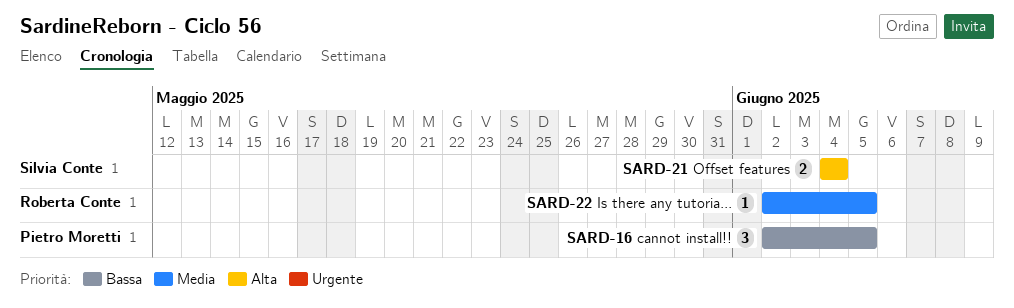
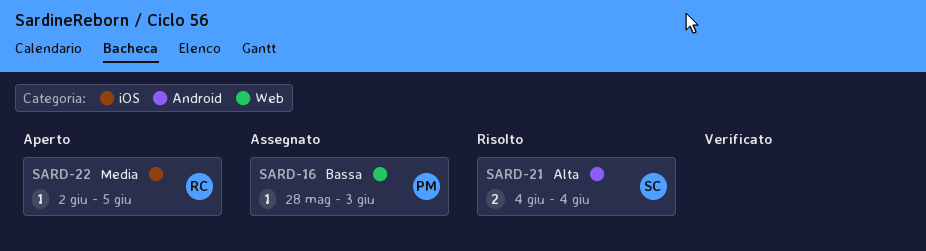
SARD-16, estimate: 3 -> 1
SARD-16, start: Jun 2 -> May 28
SARD-16, due: Jun 5 -> Jun 3

